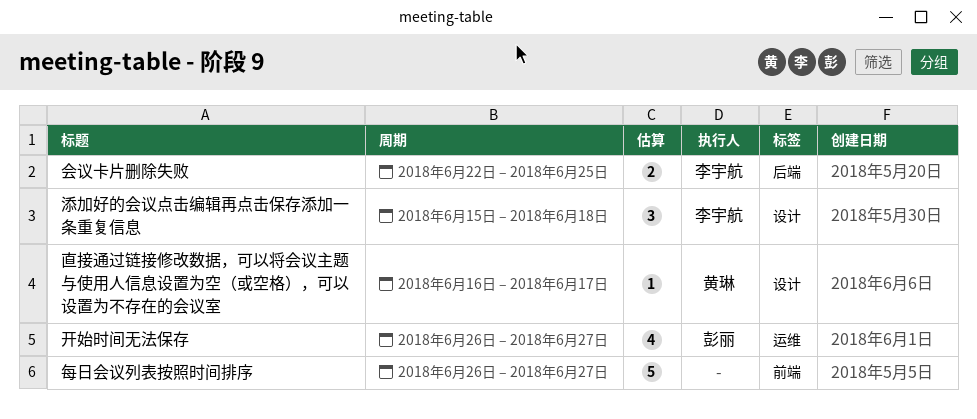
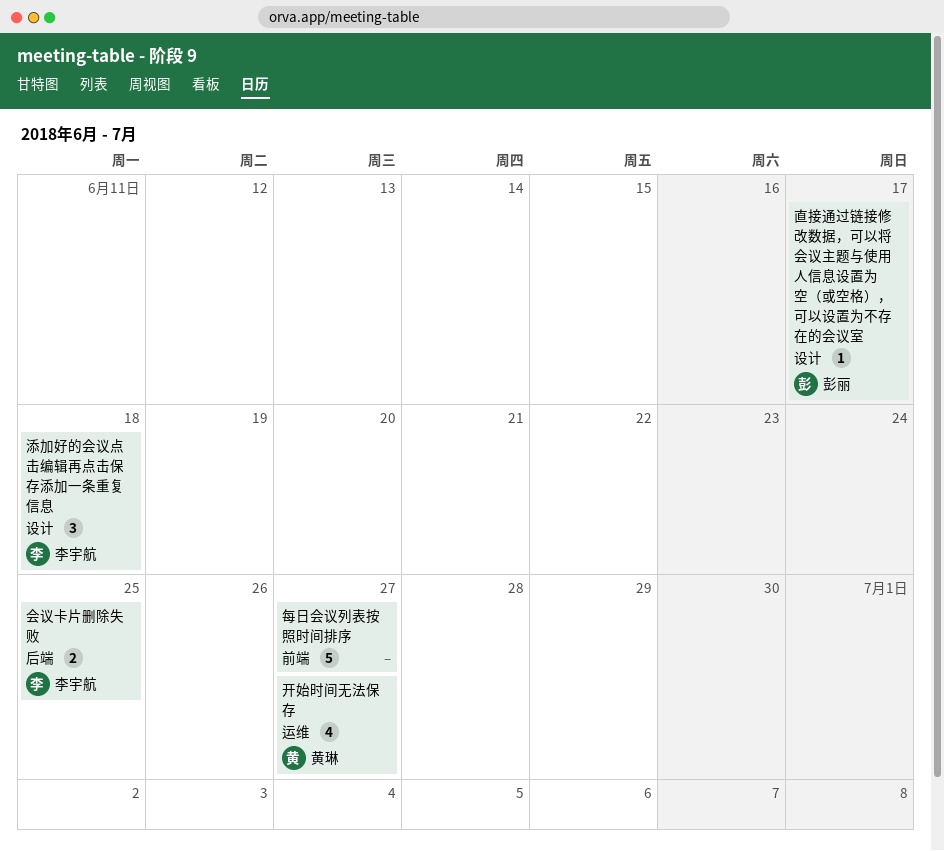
开始时间无法保存, owner: 彭丽 -> 黄琳
直接通过链接修改数据，可以将会议主题与使用人信息设置为空（或空格），可以设置为不存在的会议室, owner: 黄琳 -> 彭丽

